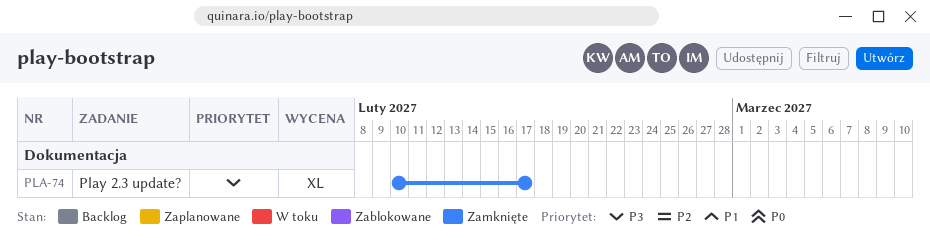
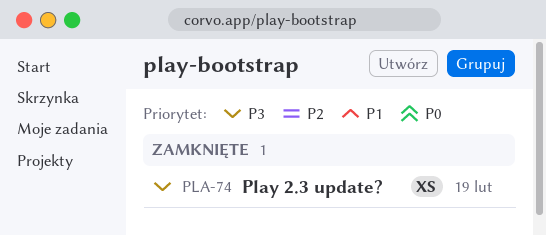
PLA-74, estimate: XL -> XS
PLA-74, due: Feb 17 -> Feb 19

